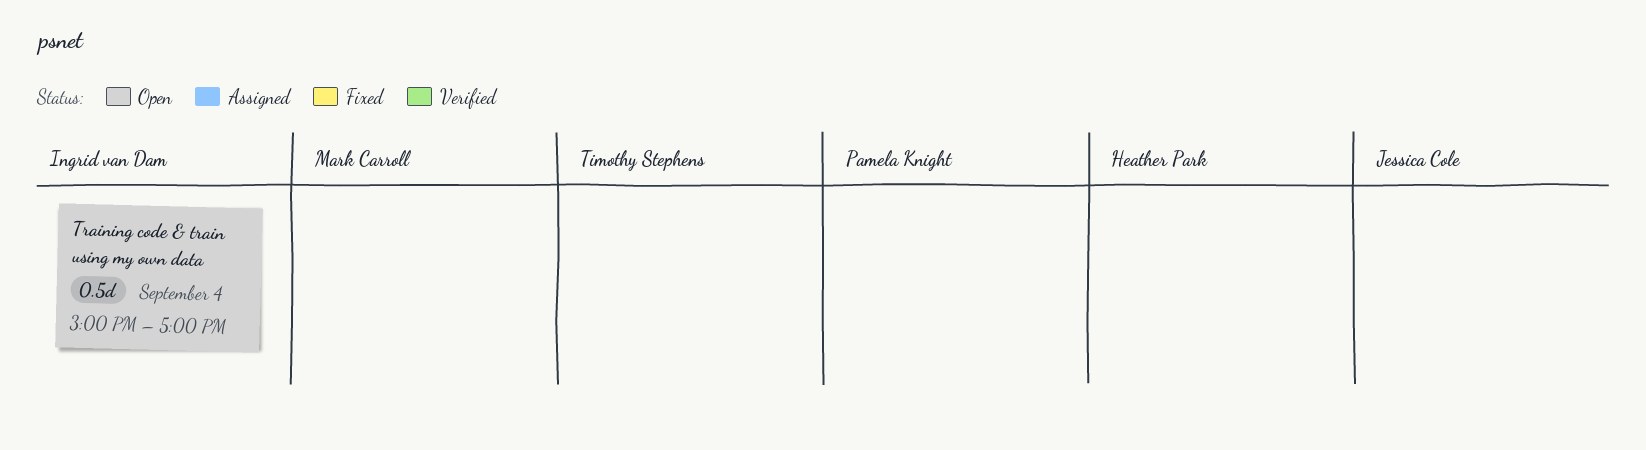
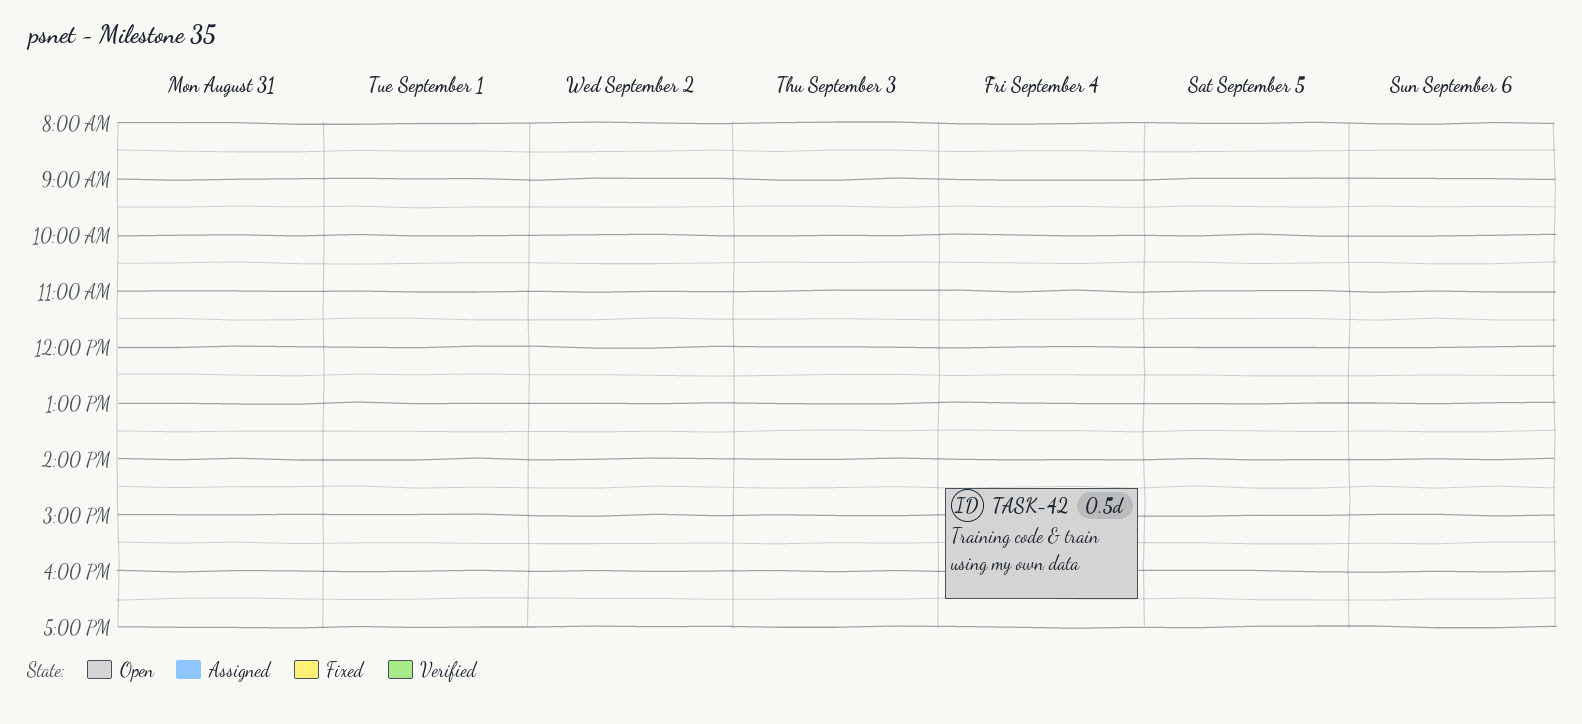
Training code & train using my own data, begins: 15:00 -> 14:30
Training code & train using my own data, ends: 17:00 -> 16:30

